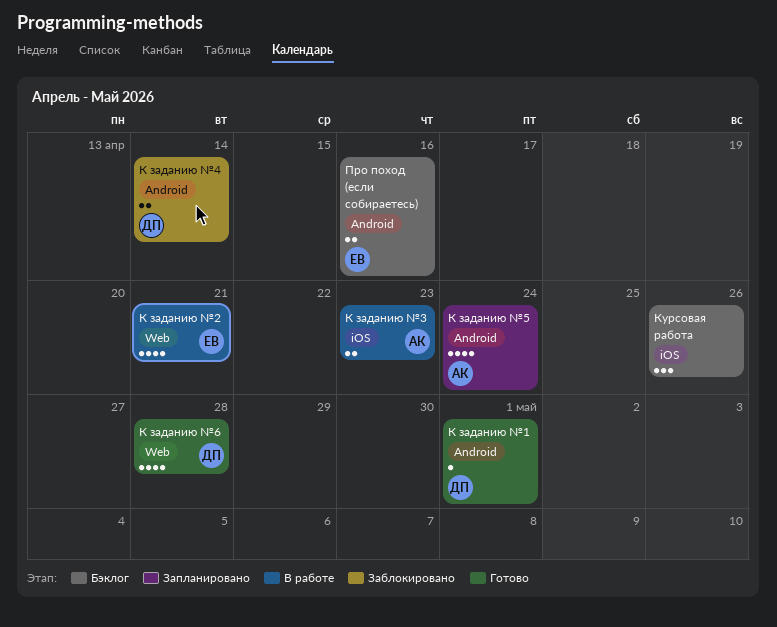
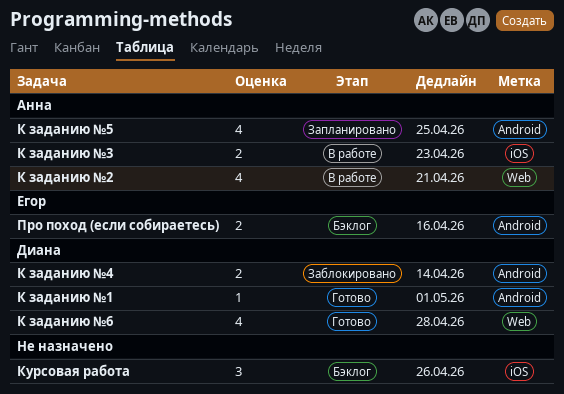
К заданию №2, owner: Егор -> Анна
К заданию №5, due: Apr 24 -> Apr 25

